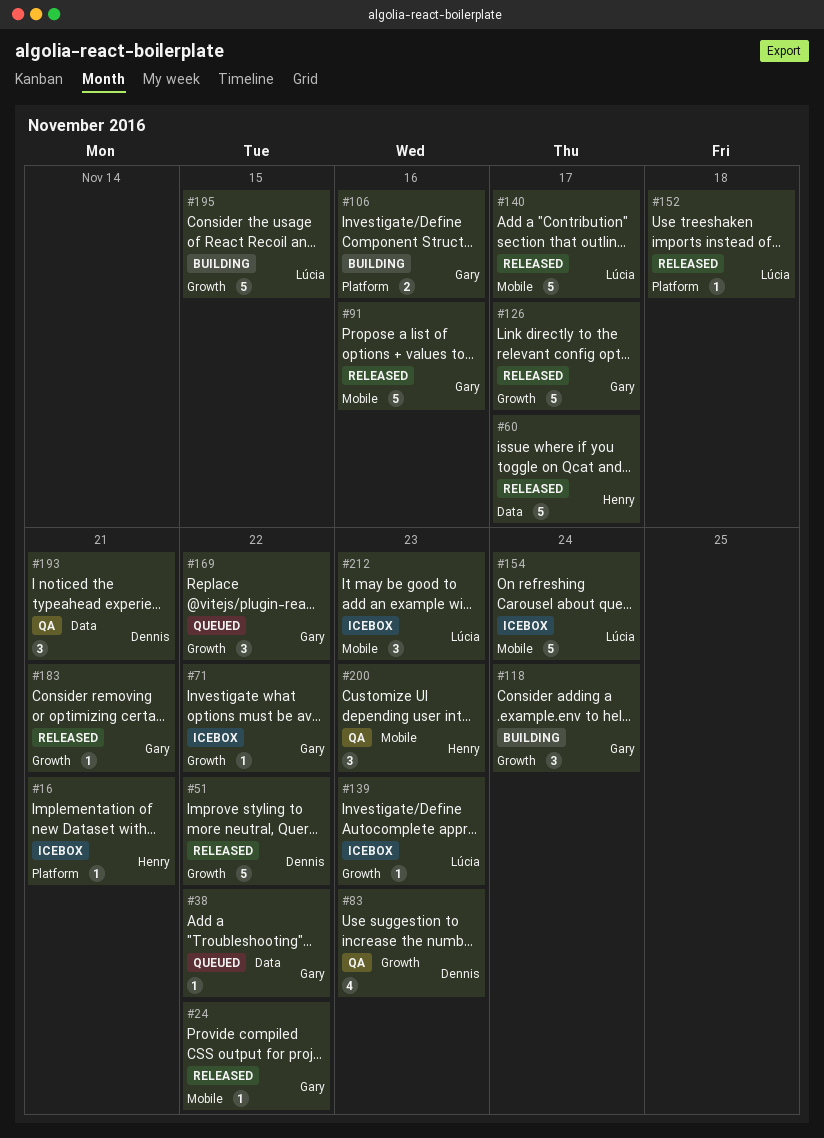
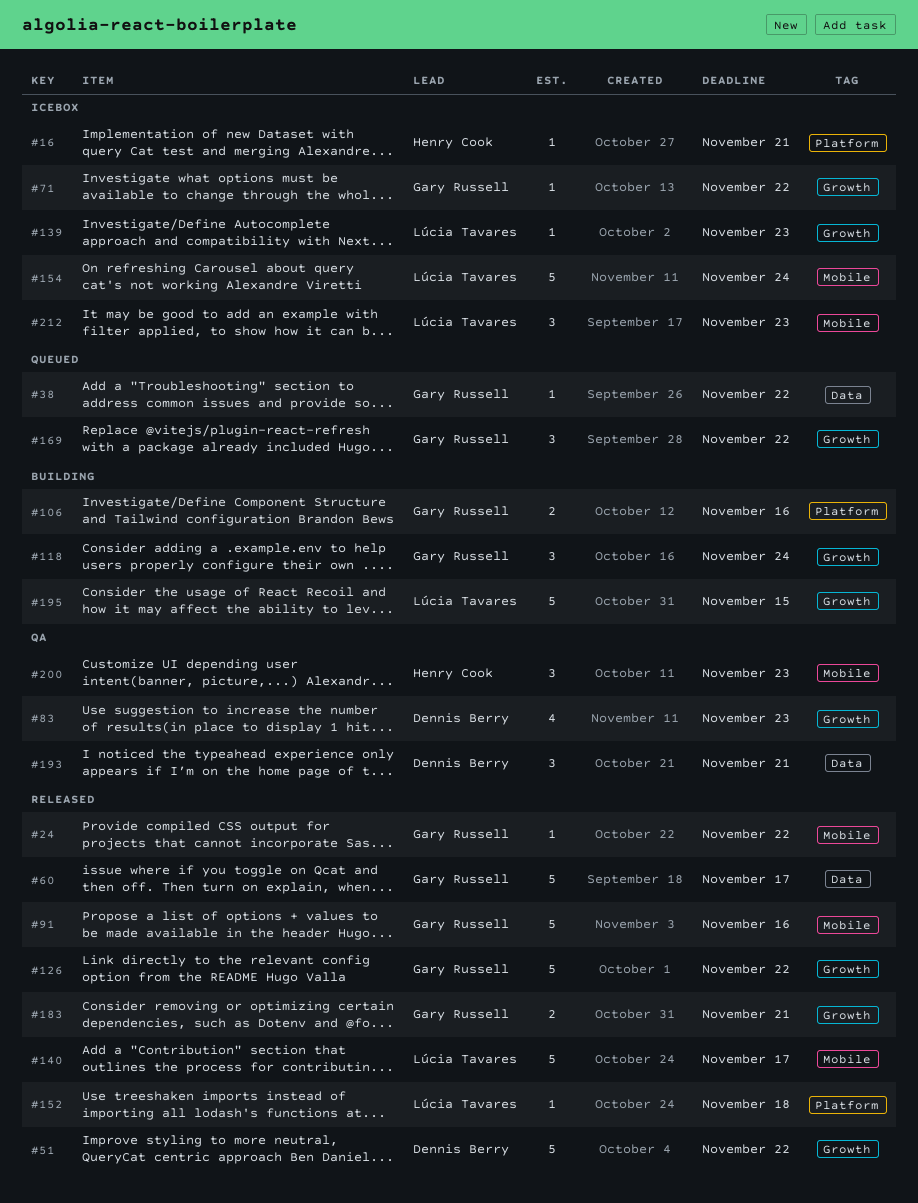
#60, owner: Henry Cook -> Gary Russell
#126, due: Nov 17 -> Nov 22
#183, estimate: 1 -> 2

